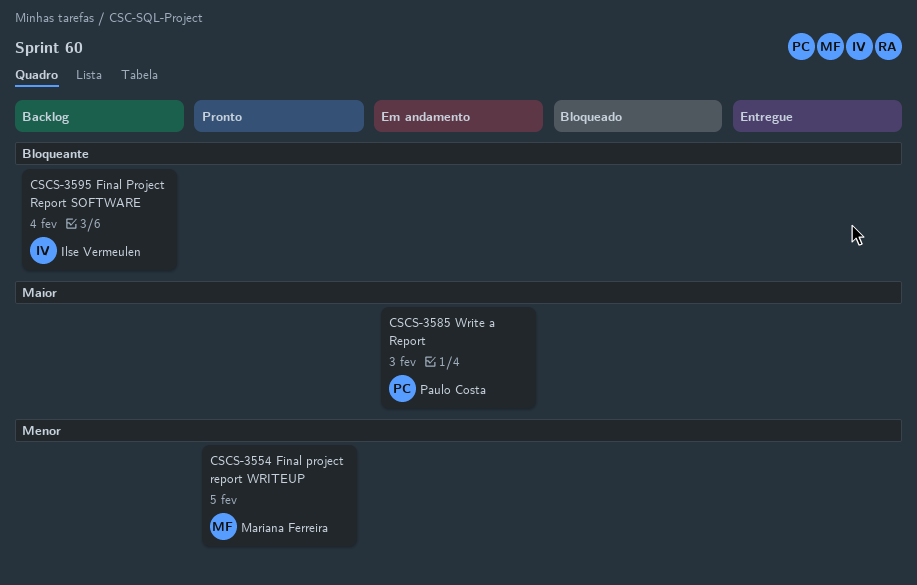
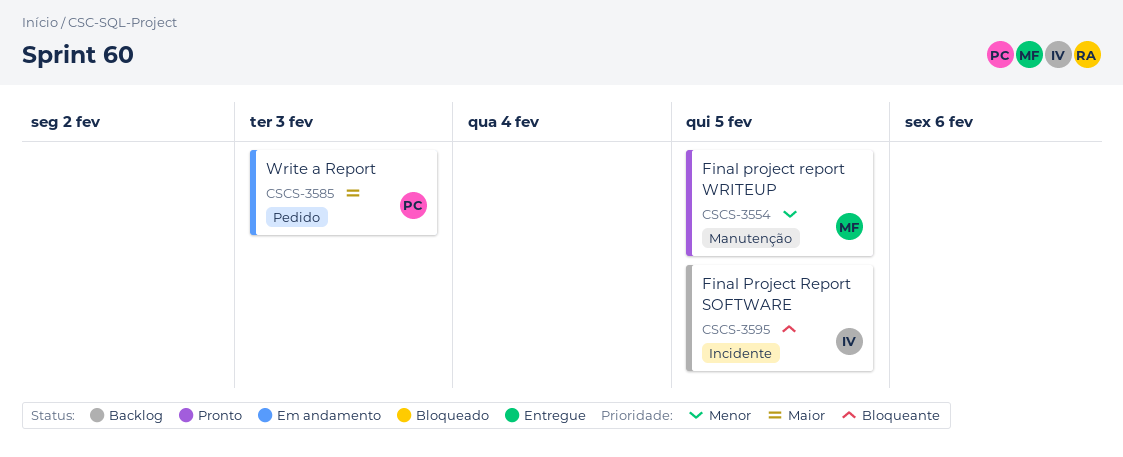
CSCS-3595, due: Feb 4 -> Feb 5

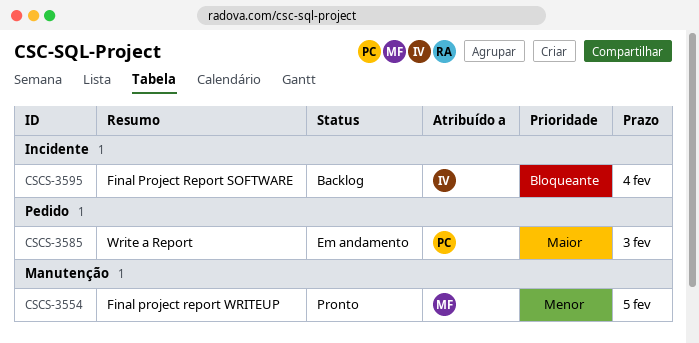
CSCS-3595, due: Feb 5 -> Feb 4

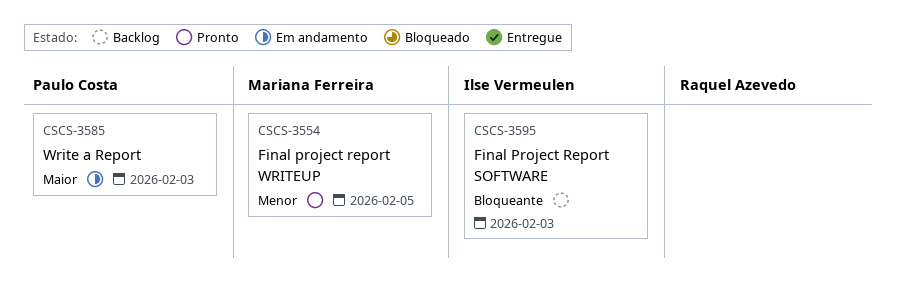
CSCS-3595, due: Feb 4 -> Feb 3

